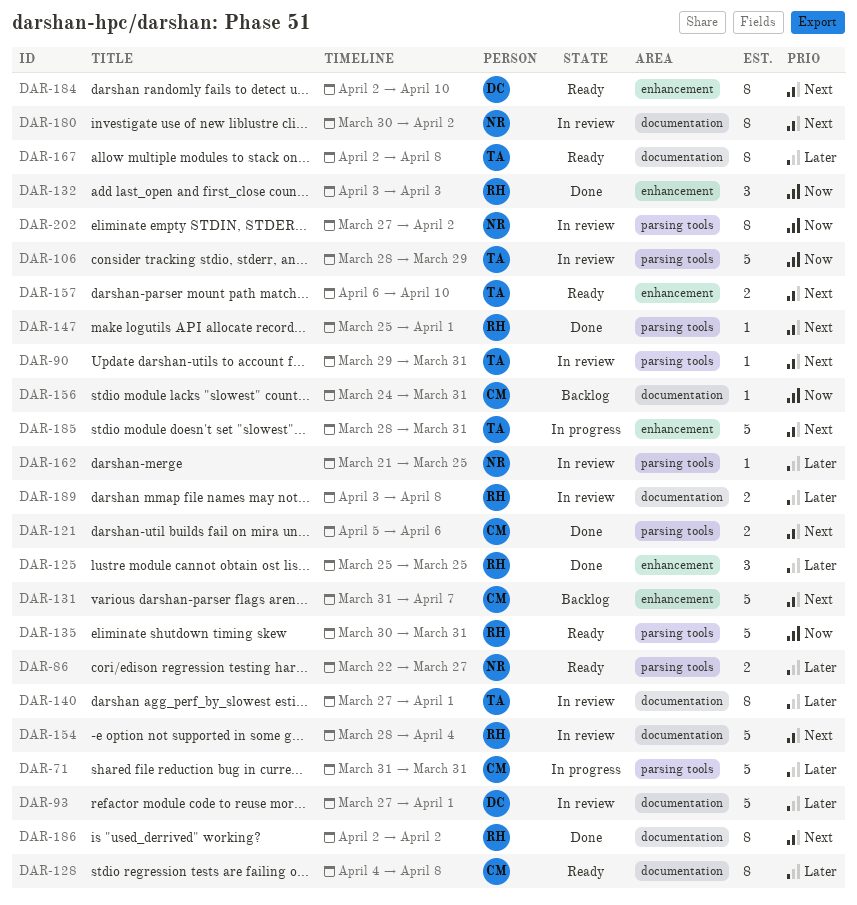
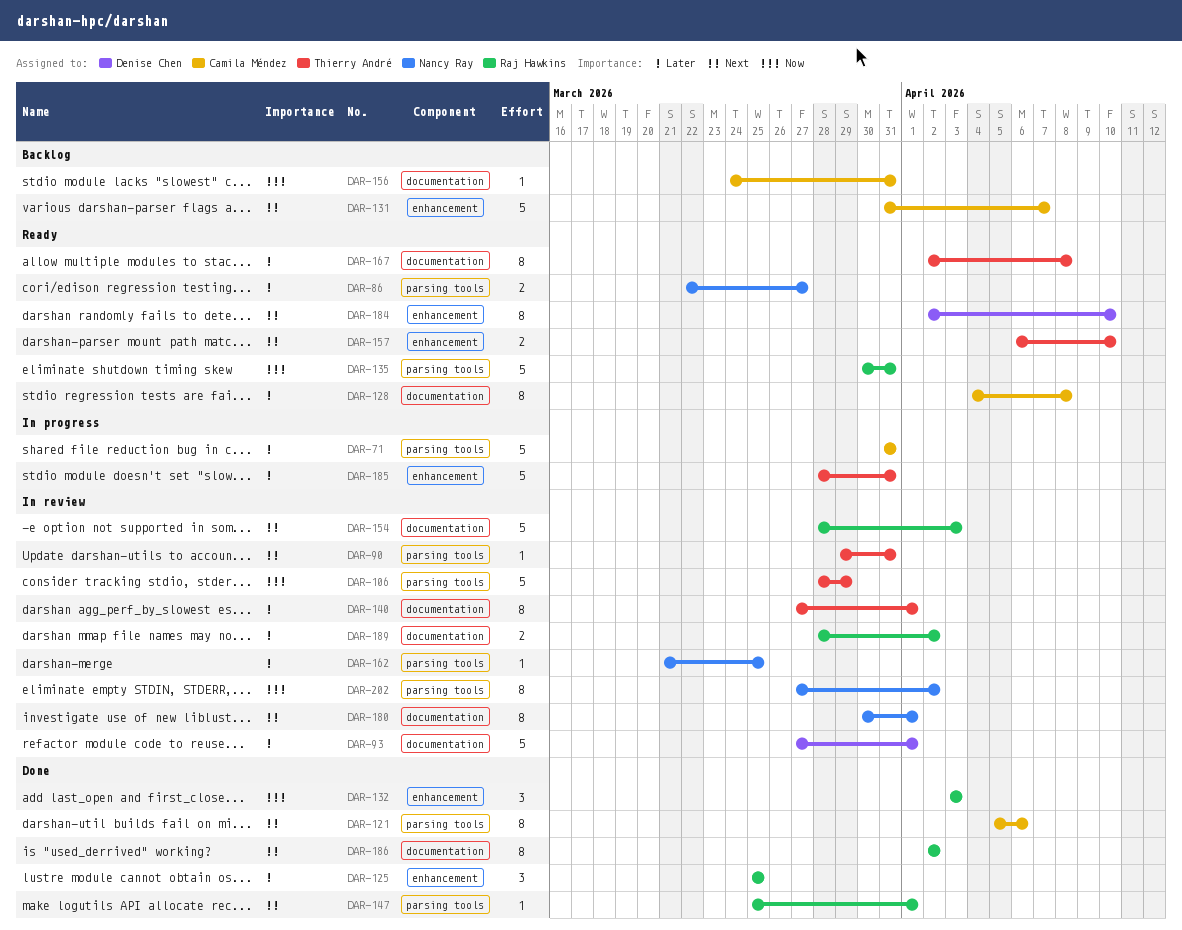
DAR-121, estimate: 2 -> 8
DAR-154, due: Apr 4 -> Apr 3
DAR-180, due: Apr 2 -> Apr 1
DAR-185, priority: Next -> Later
DAR-189, start: Apr 3 -> Mar 28
DAR-189, due: Apr 8 -> Apr 2

